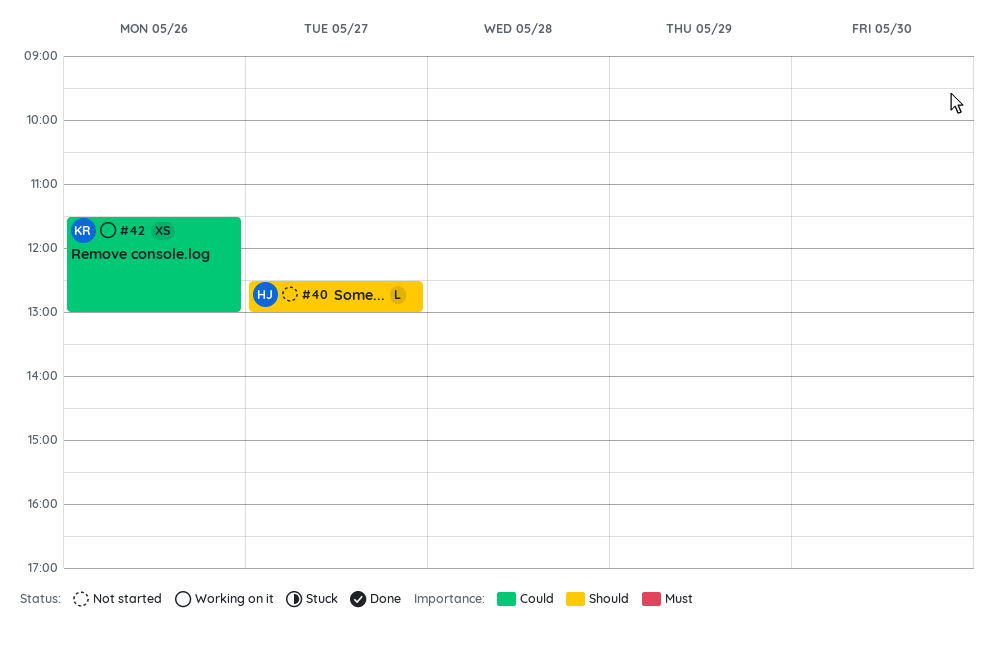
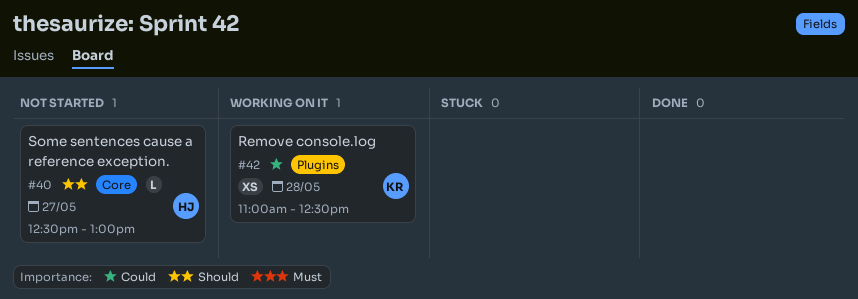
#42, day: May 26 -> May 28
#42, begins: 11:30 -> 11:00
#42, ends: 13:00 -> 12:30

